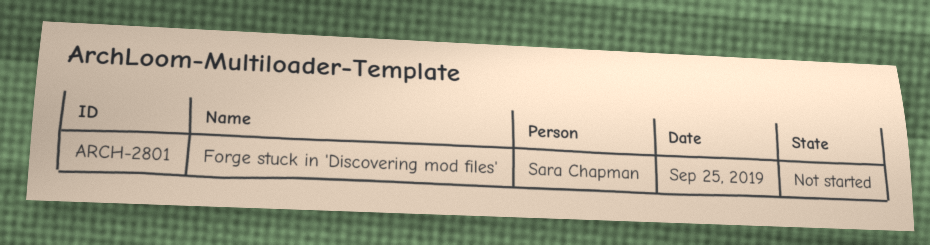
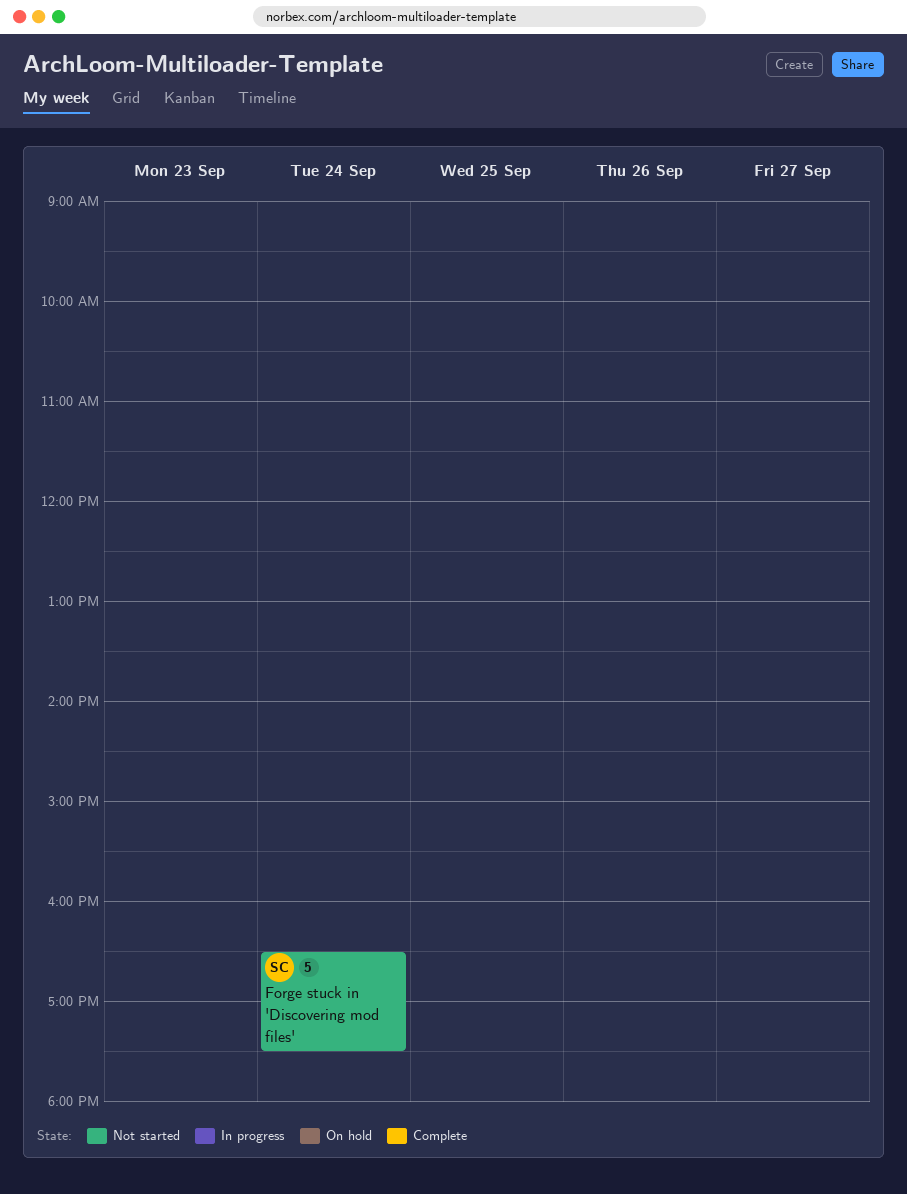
Forge stuck in 'Discovering mod files', day: Sep 25 -> Sep 24

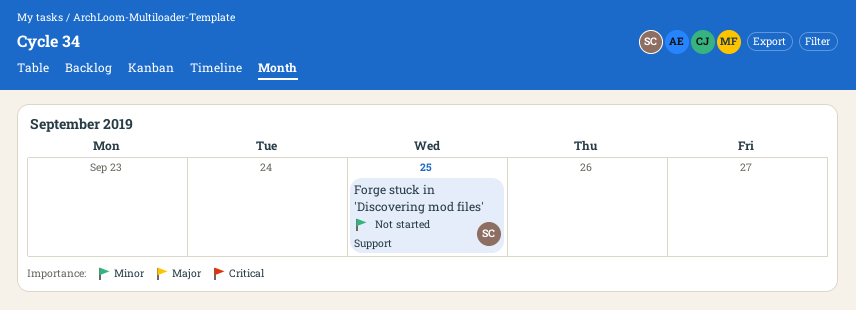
Forge stuck in 'Discovering mod files', day: Sep 24 -> Sep 25

